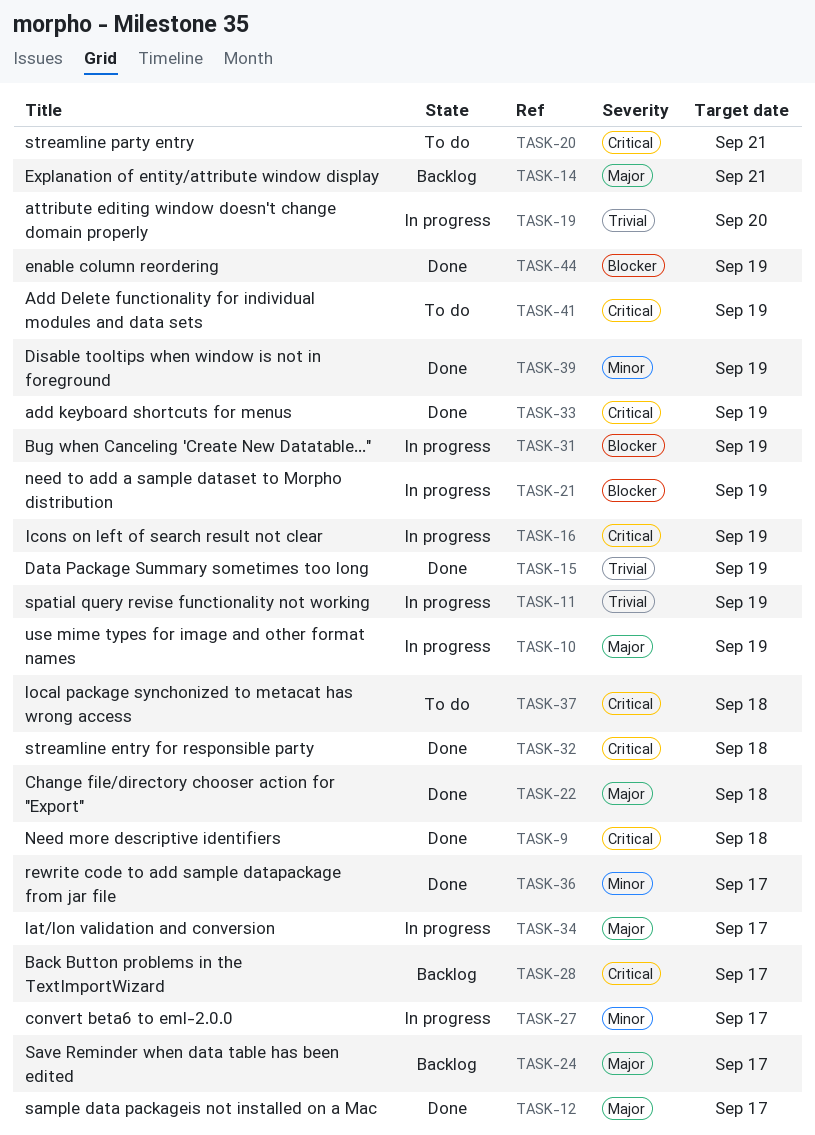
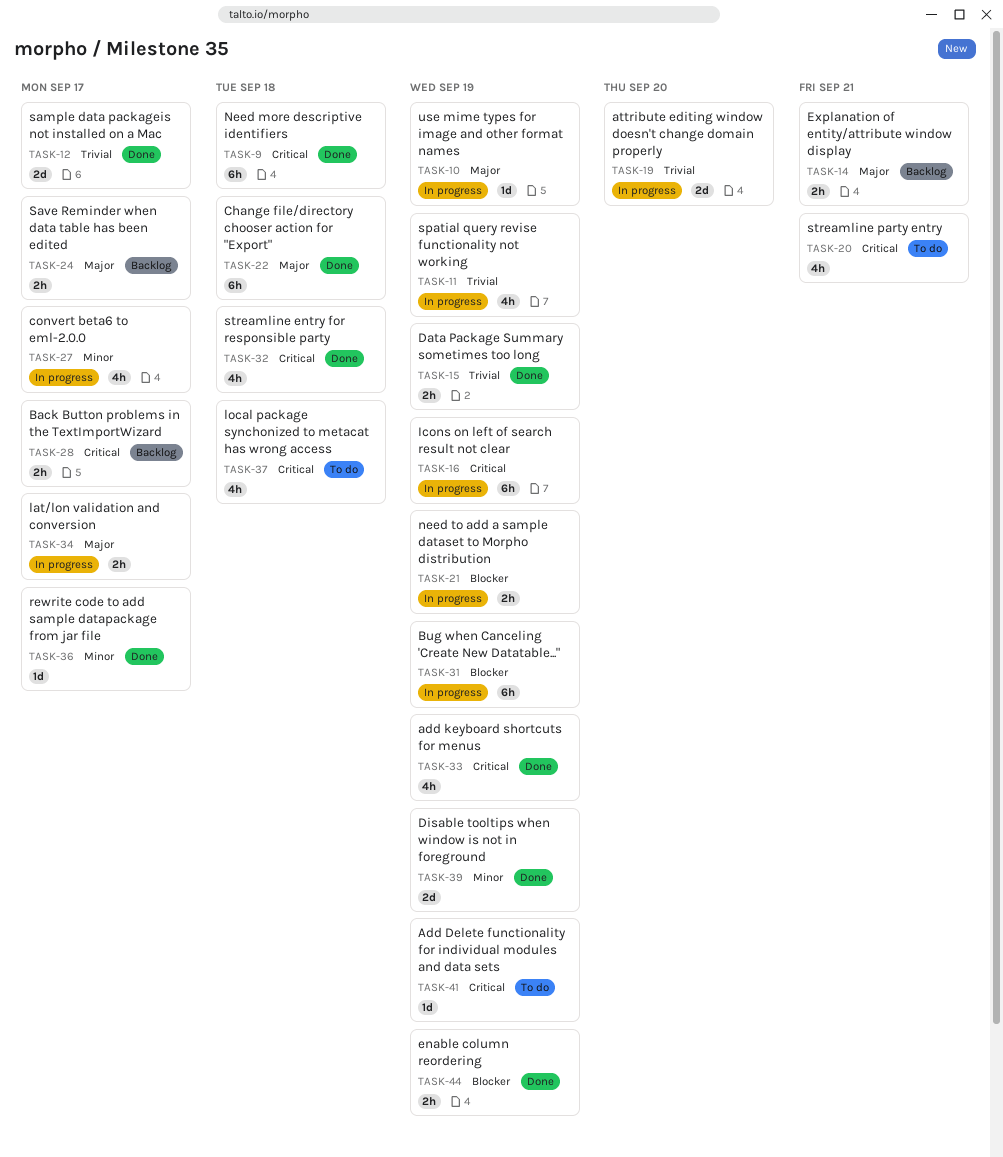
TASK-12, priority: Major -> Trivial

